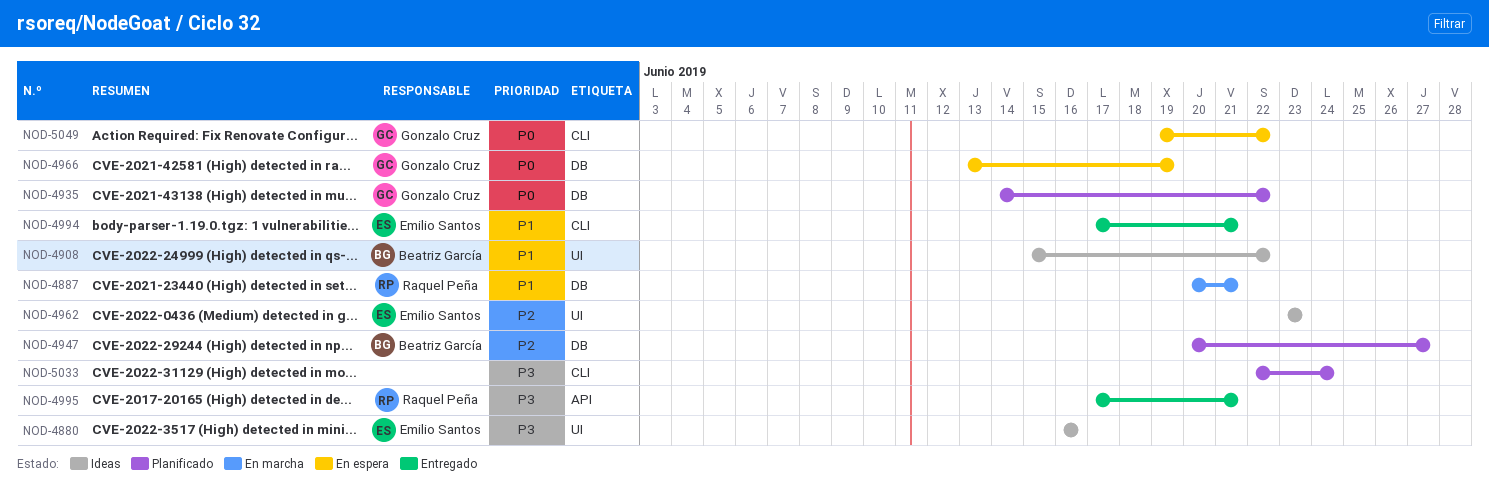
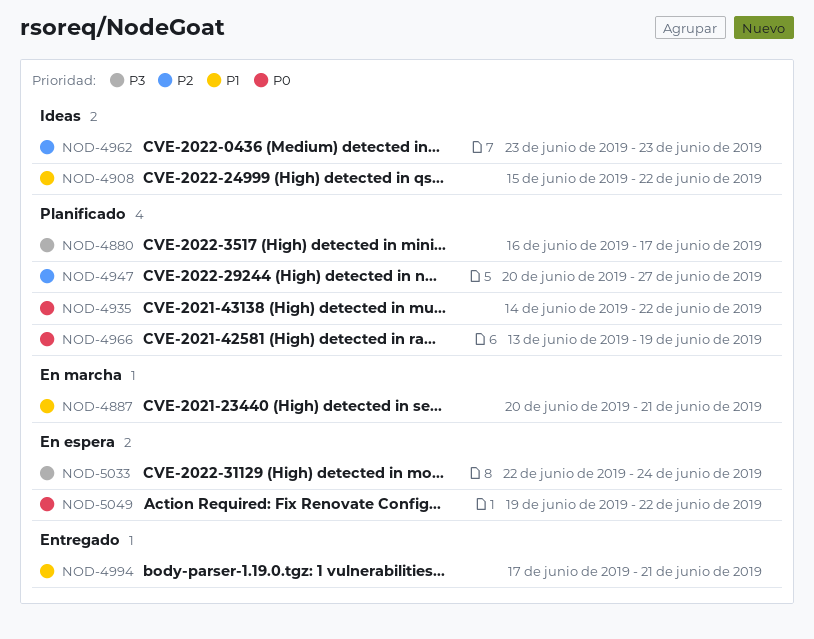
NOD-4880, status: Ideas -> Planificado
NOD-4880, due: Jun 16 -> Jun 17
NOD-4966, status: En espera -> Planificado
NOD-4995: present -> none
NOD-5033, status: Planificado -> En espera

